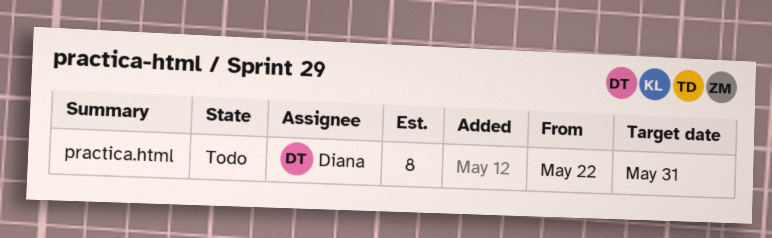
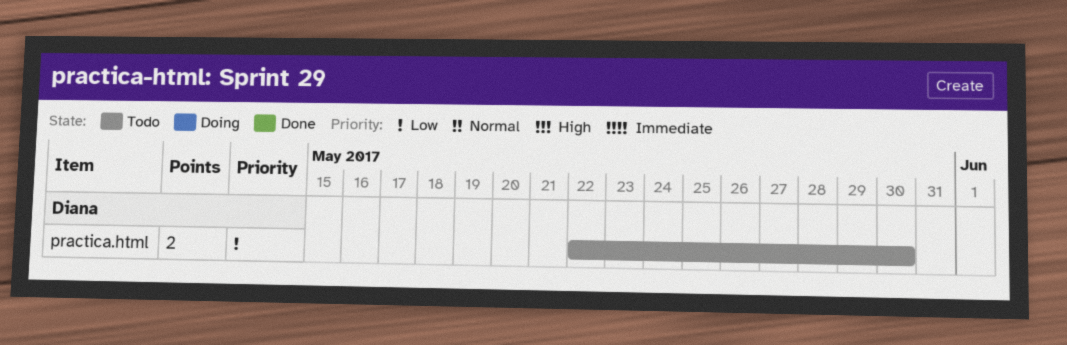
practica.html, estimate: 8 -> 2
practica.html, due: May 31 -> May 30

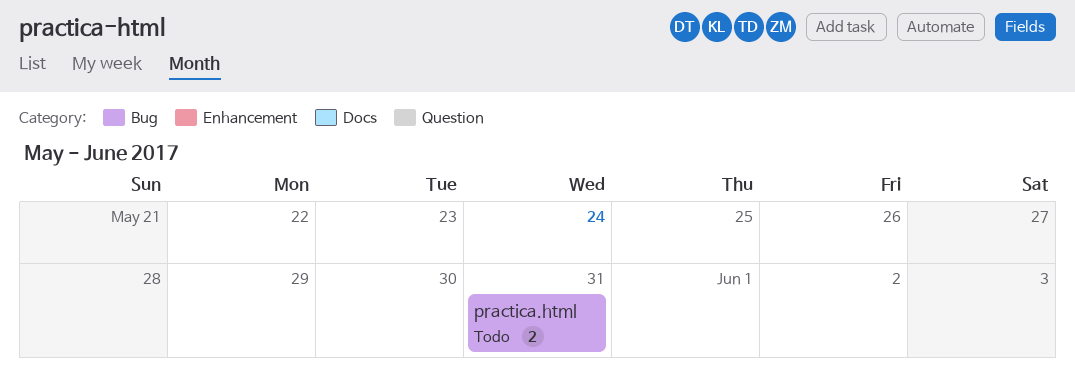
practica.html, due: May 30 -> May 31

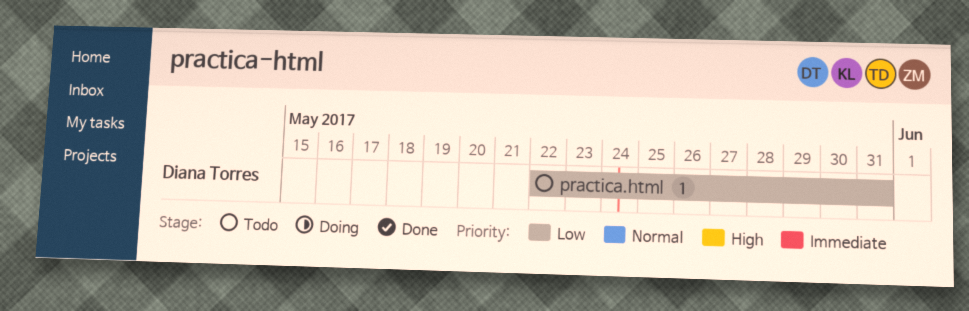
practica.html, estimate: 2 -> 1

